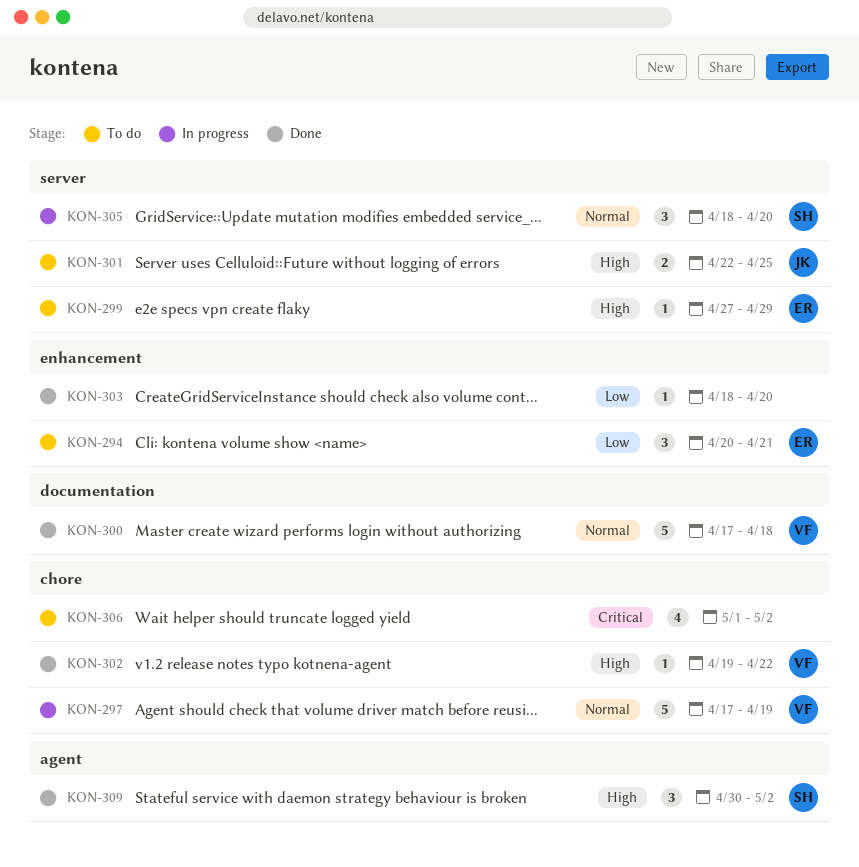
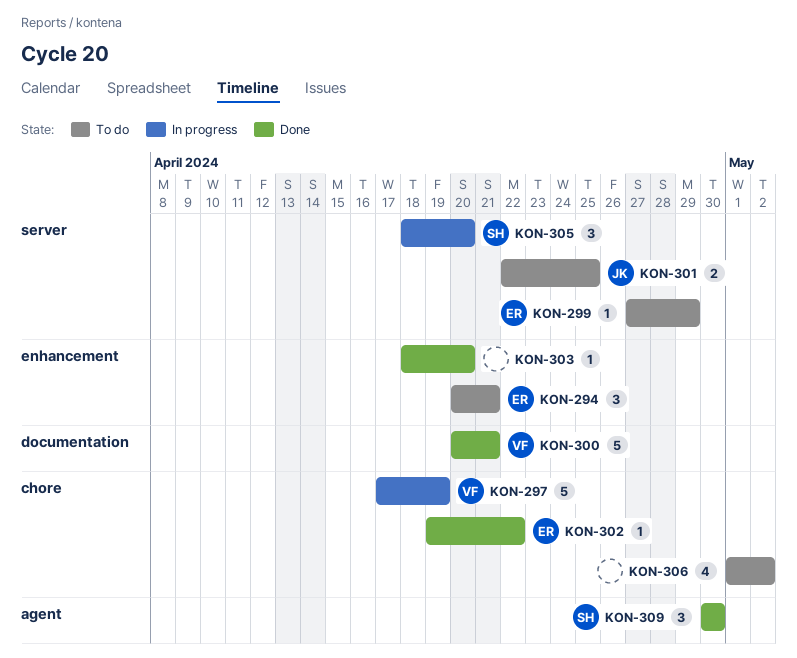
KON-300, start: Apr 17 -> Apr 20
KON-300, due: Apr 18 -> Apr 21
KON-302, owner: VF -> ER
KON-309, due: May 2 -> Apr 30

